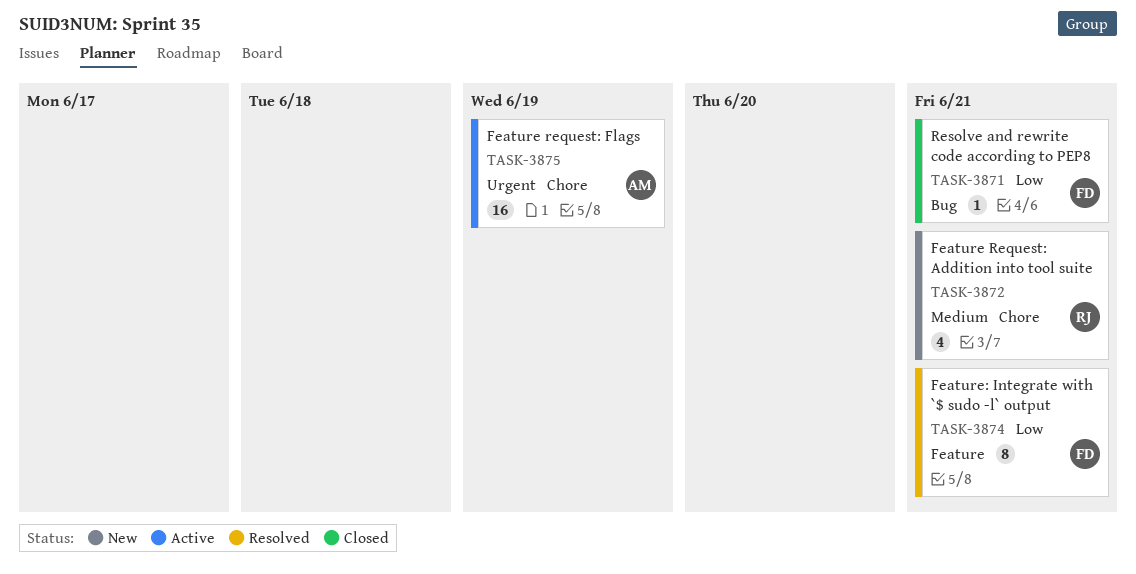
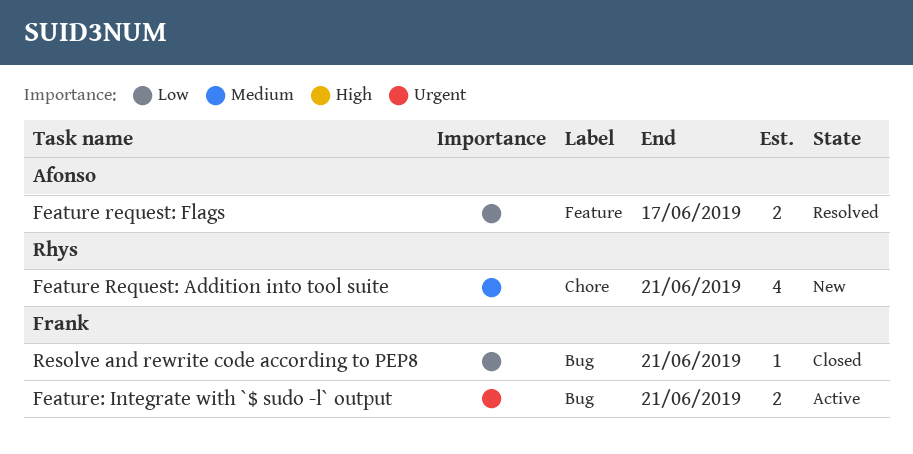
Feature request: Flags, status: Active -> Resolved
Feature request: Flags, priority: Urgent -> Low
Feature request: Flags, label: Chore -> Feature
Feature request: Flags, estimate: 16 -> 2
Feature request: Flags, due: Jun 19 -> Jun 17
Feature: Integrate with `$ sudo -l` output, status: Resolved -> Active
Feature: Integrate with `$ sudo -l` output, priority: Low -> Urgent
Feature: Integrate with `$ sudo -l` output, label: Feature -> Bug
Feature: Integrate with `$ sudo -l` output, estimate: 8 -> 2

